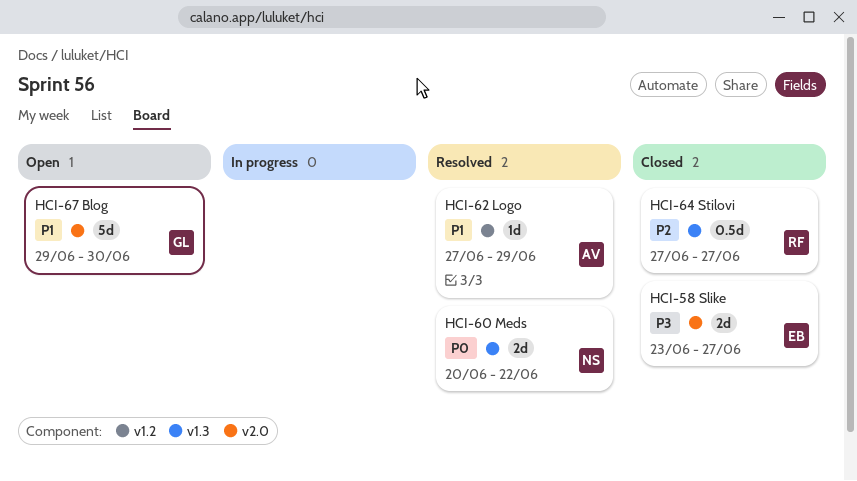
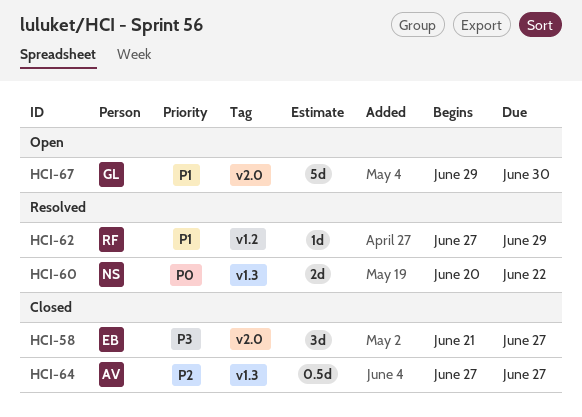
HCI-58, estimate: 2d -> 3d
HCI-58, start: Jun 23 -> Jun 21
HCI-62, owner: AV -> RF
HCI-64, owner: RF -> AV

